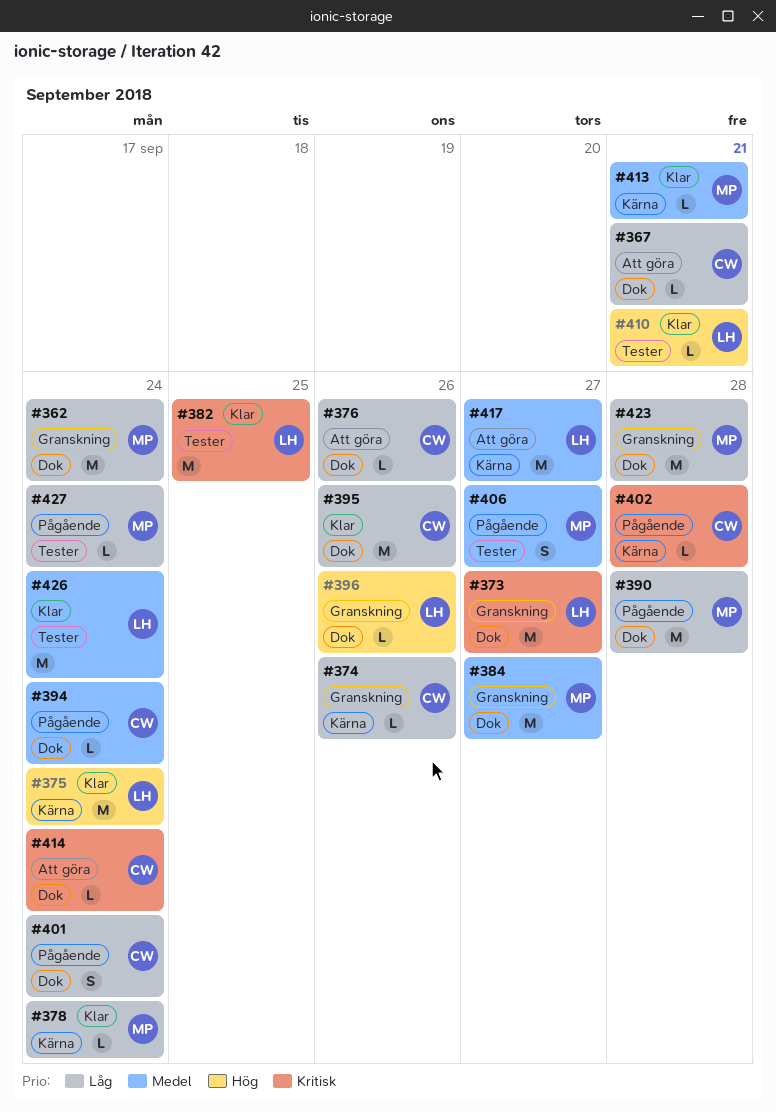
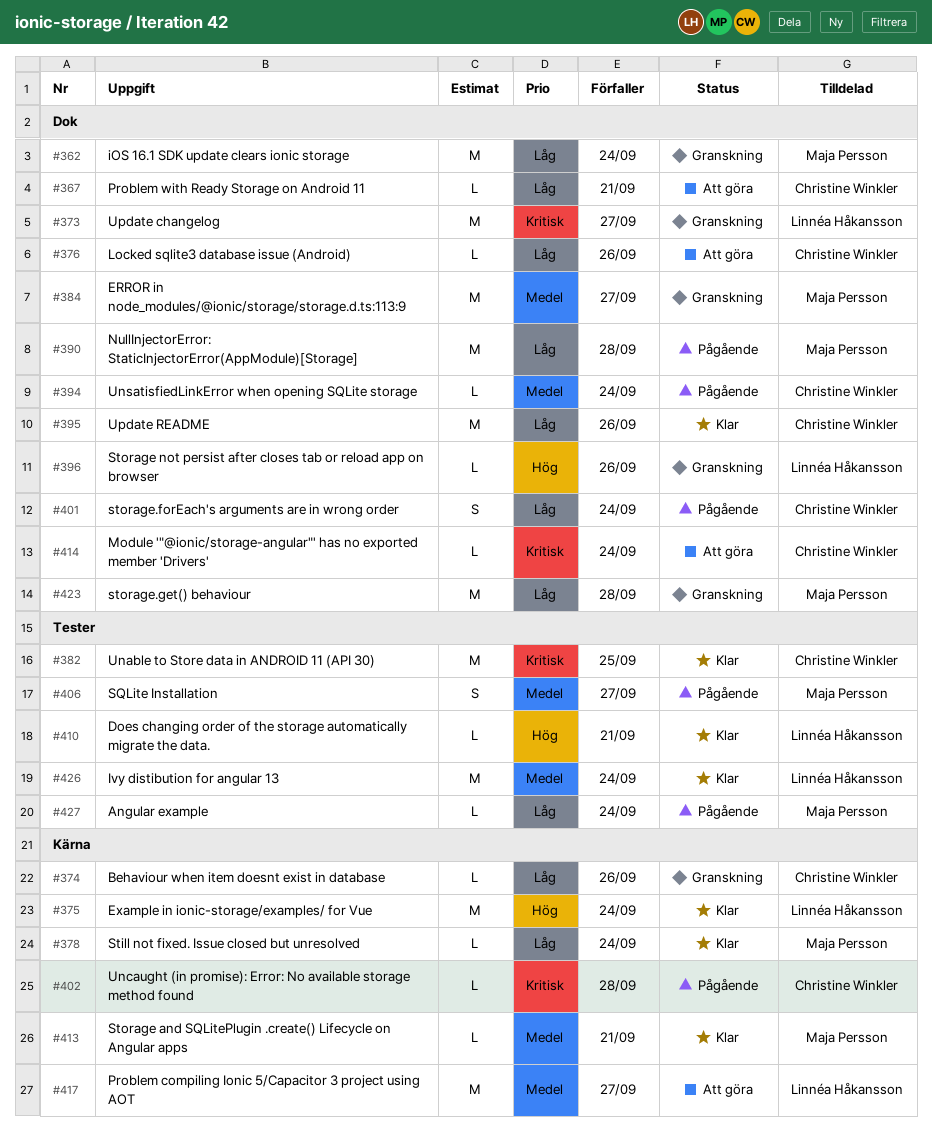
#382, owner: Linnéa Håkansson -> Christine Winkler

